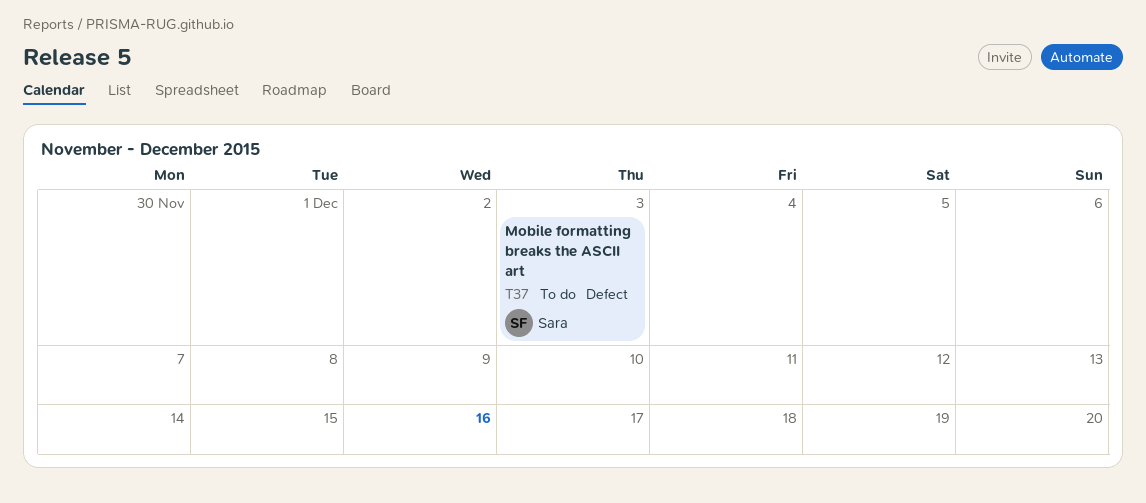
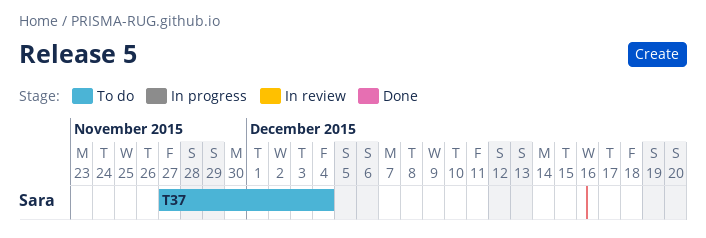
T37, due: Dec 3 -> Dec 4

